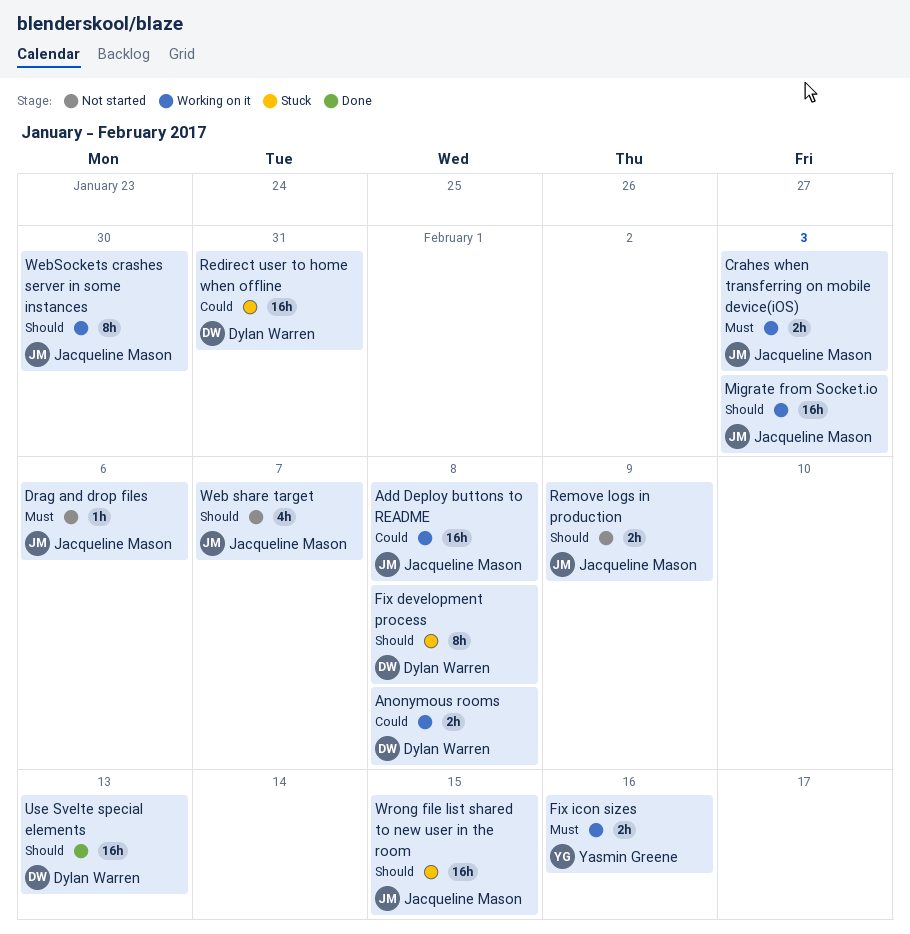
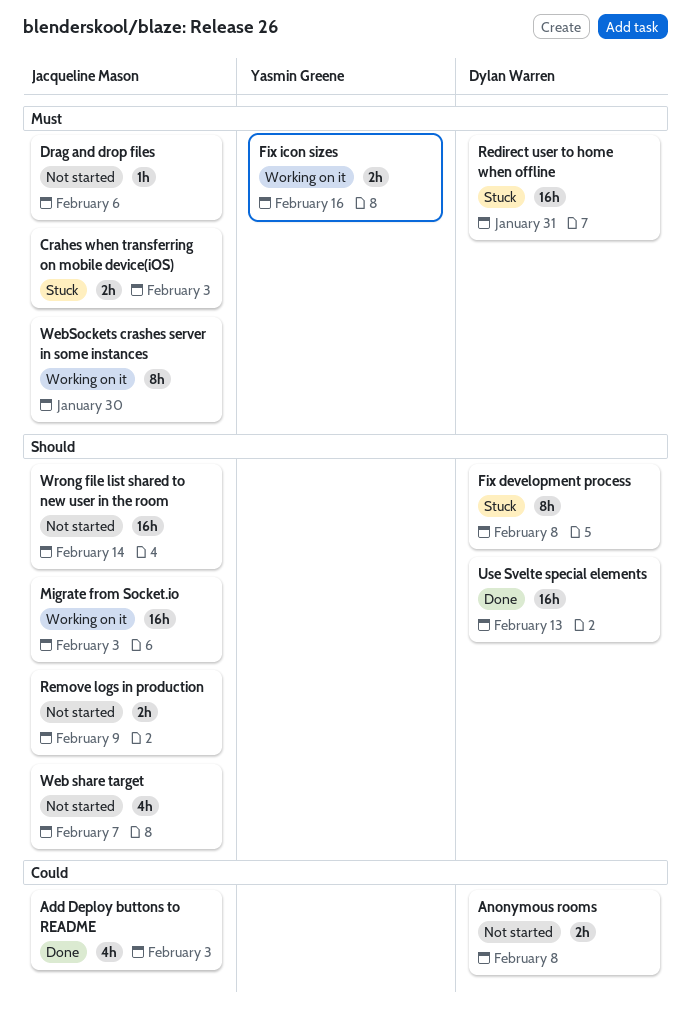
Add Deploy buttons to README, status: Working on it -> Done
Add Deploy buttons to README, estimate: 16h -> 4h
Add Deploy buttons to README, due: Feb 8 -> Feb 3
Anonymous rooms, status: Working on it -> Not started
Crahes when transferring on mobile device(iOS), status: Working on it -> Stuck
Redirect user to home when offline, priority: Could -> Must
WebSockets crashes server in some instances, priority: Should -> Must
Wrong file list shared to new user in the room, status: Stuck -> Not started
Wrong file list shared to new user in the room, due: Feb 15 -> Feb 14

